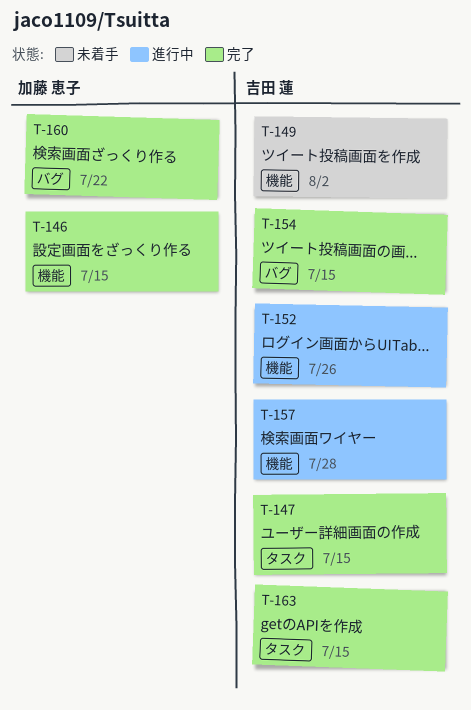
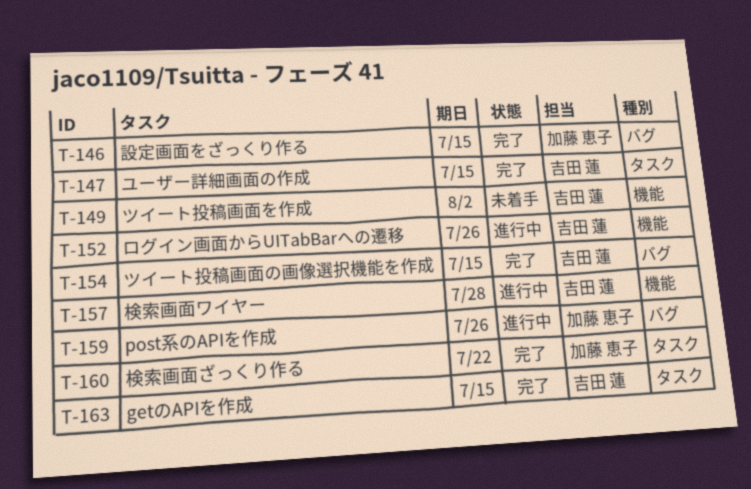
T-146, label: 機能 -> バグ
T-159: none -> present
T-160, label: バグ -> タスク

